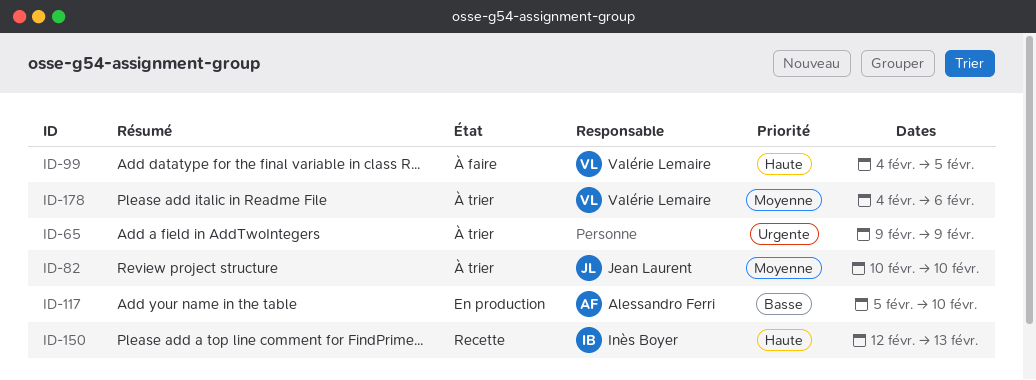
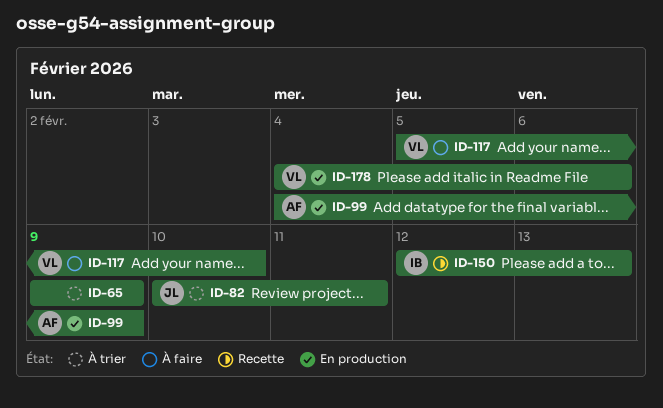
ID-82, due: Feb 10 -> Feb 11
ID-99, status: À faire -> En production
ID-99, owner: Valérie Lemaire -> Alessandro Ferri
ID-99, due: Feb 5 -> Feb 9
ID-117, status: En production -> À faire
ID-117, owner: Alessandro Ferri -> Valérie Lemaire
ID-178, status: À trier -> En production

